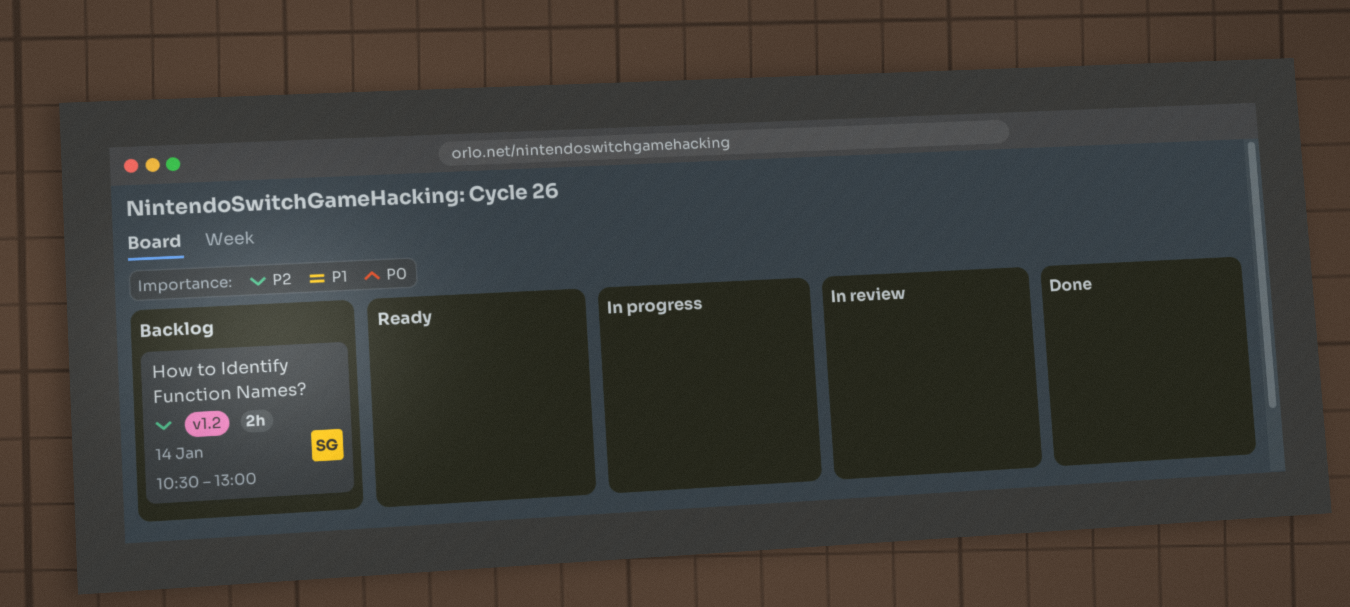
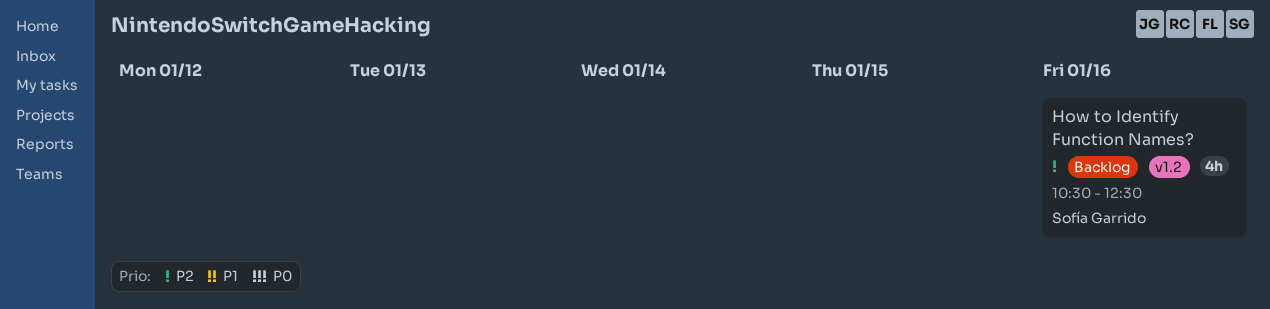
How to Identify Function Names?, estimate: 2h -> 4h
How to Identify Function Names?, day: Jan 14 -> Jan 16
How to Identify Function Names?, ends: 13:00 -> 12:30

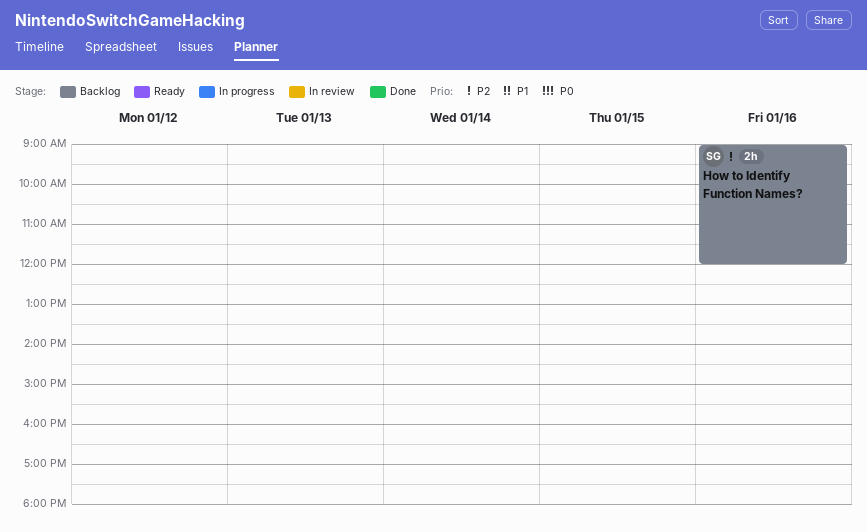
How to Identify Function Names?, estimate: 4h -> 2h
How to Identify Function Names?, begins: 10:30 -> 09:00
How to Identify Function Names?, ends: 12:30 -> 12:00

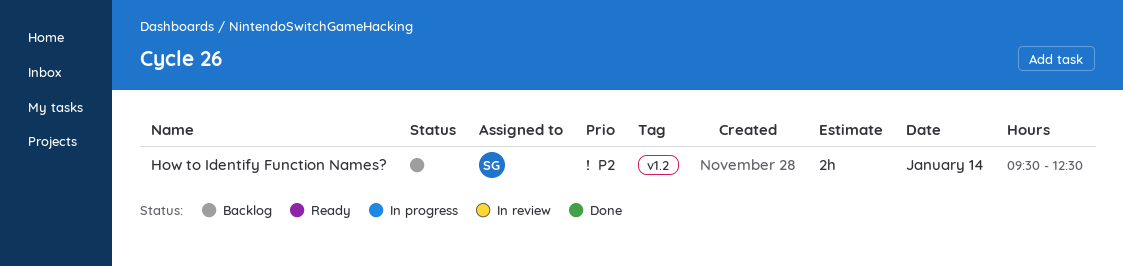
How to Identify Function Names?, day: Jan 16 -> Jan 14
How to Identify Function Names?, begins: 09:00 -> 09:30
How to Identify Function Names?, ends: 12:00 -> 12:30

